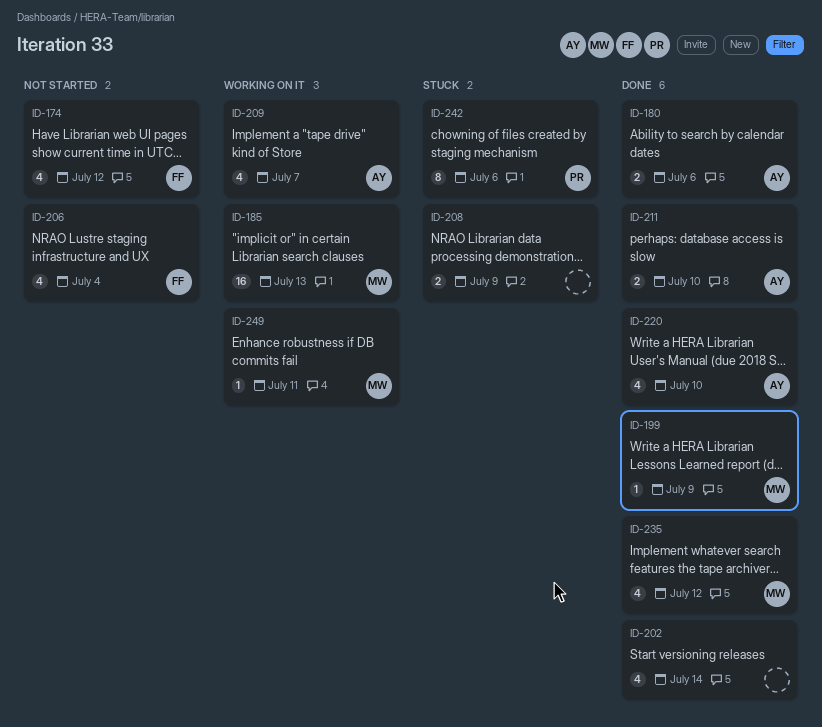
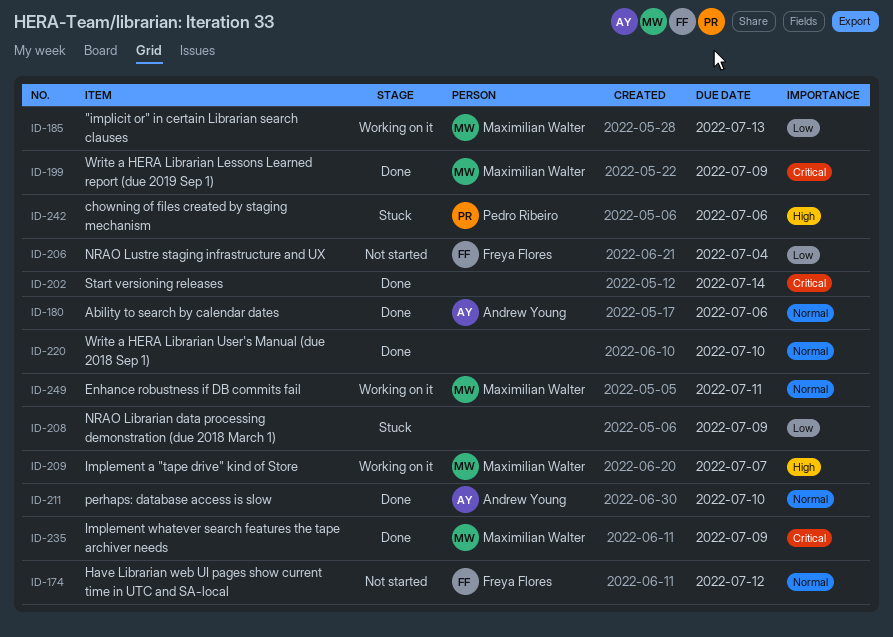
ID-209, owner: Andrew Young -> Maximilian Walter
ID-220, owner: Andrew Young -> none
ID-235, due: Jul 12 -> Jul 9

